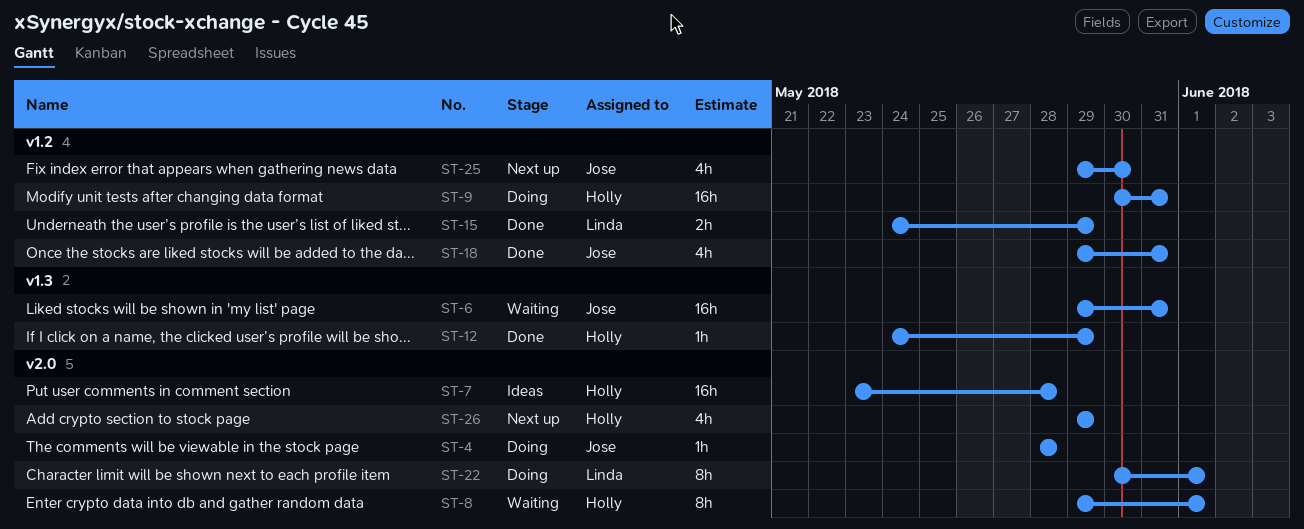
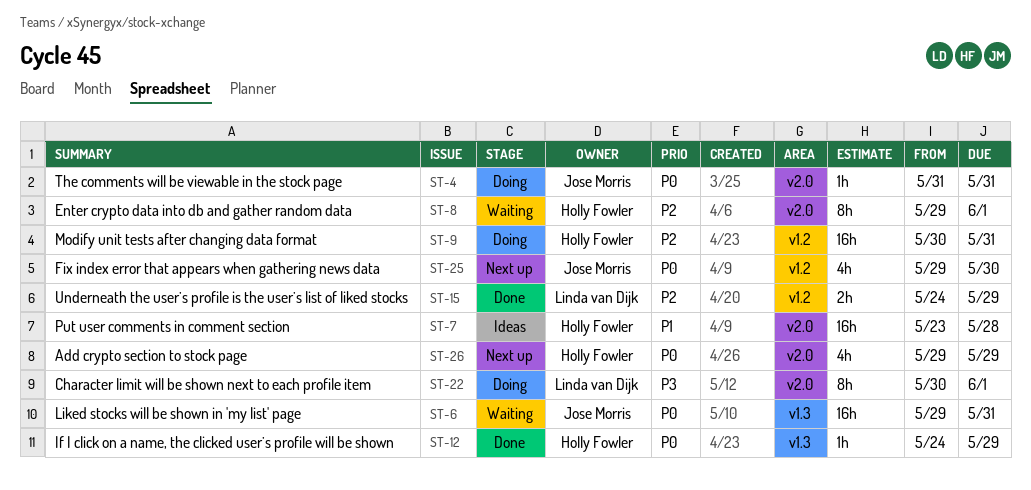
ST-4, start: May 28 -> May 31
ST-4, due: May 28 -> May 31
ST-18: present -> none

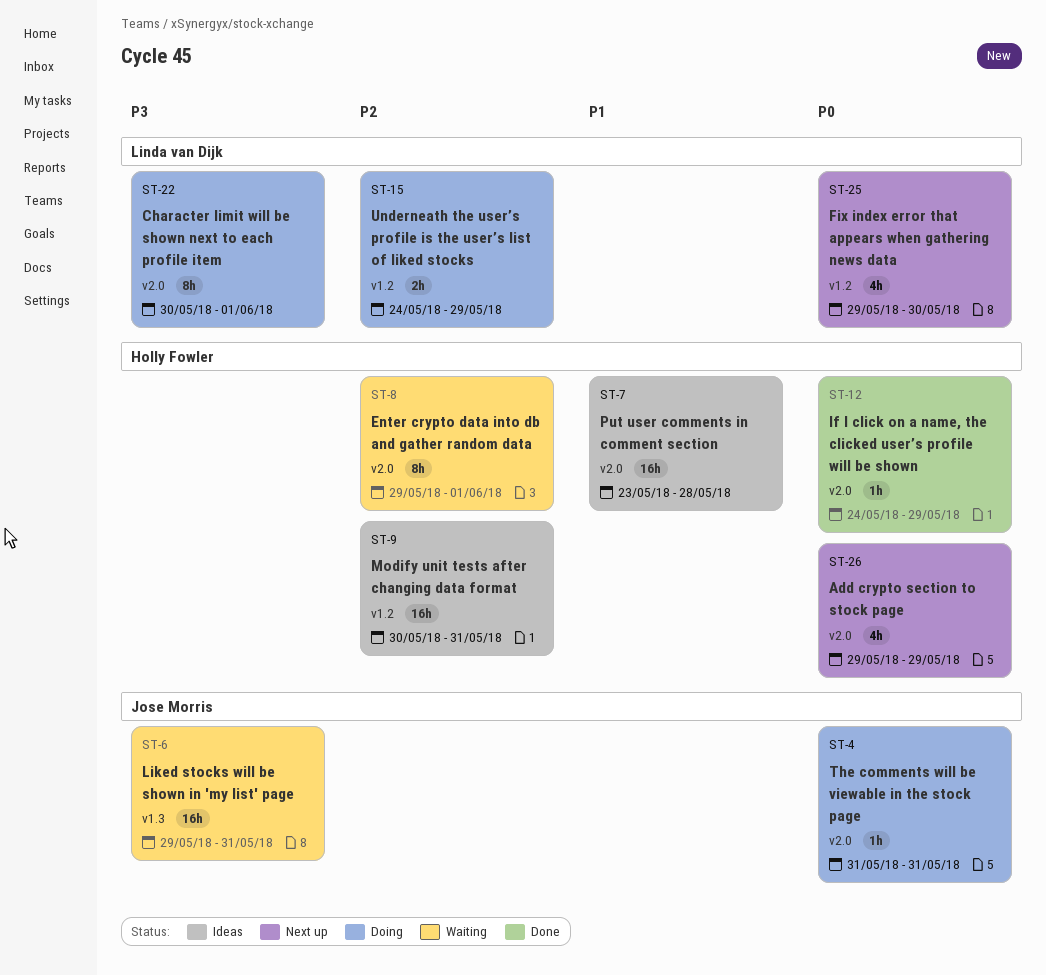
ST-6, priority: P0 -> P3
ST-9, status: Doing -> Ideas
ST-12, label: v1.3 -> v2.0
ST-15, status: Done -> Doing
ST-25, owner: Jose Morris -> Linda van Dijk

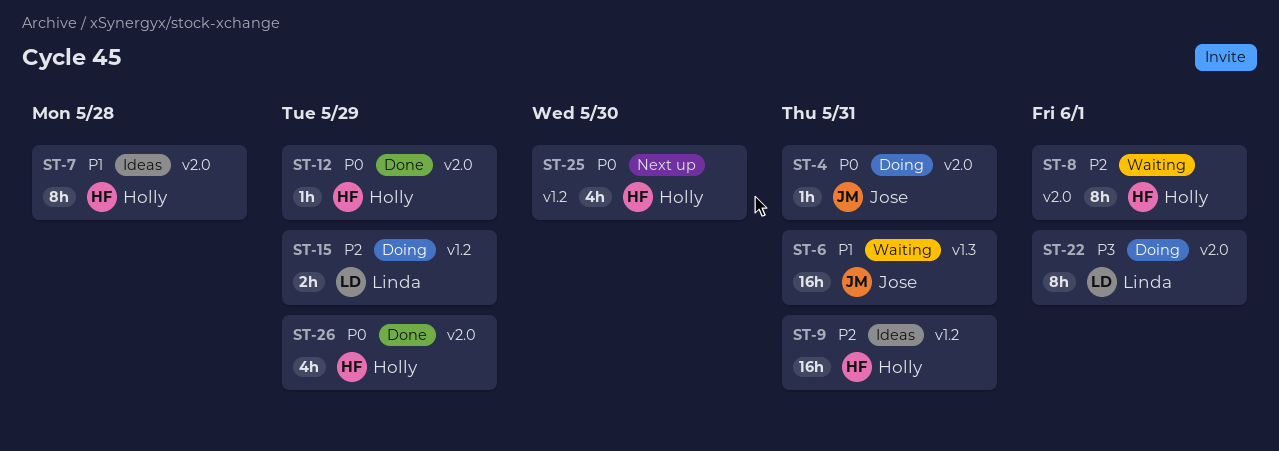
ST-6, priority: P3 -> P1
ST-7, estimate: 16h -> 8h
ST-25, owner: Linda van Dijk -> Holly Fowler
ST-26, status: Next up -> Done

